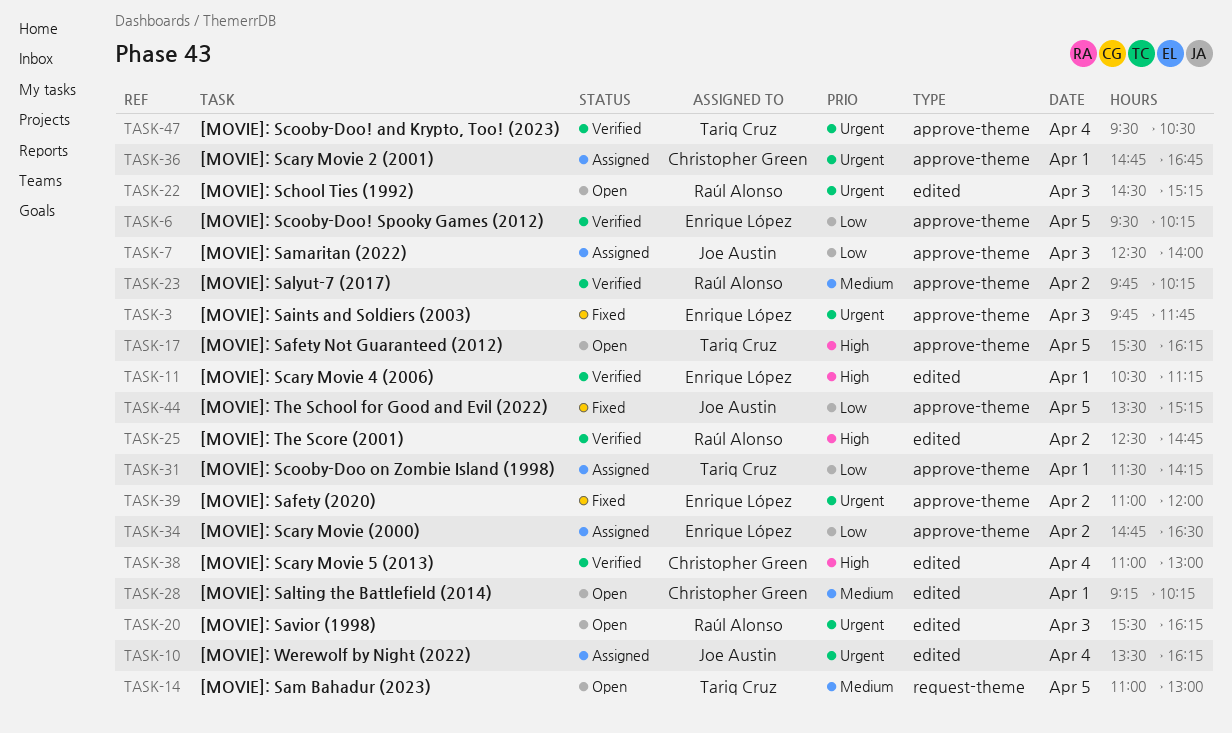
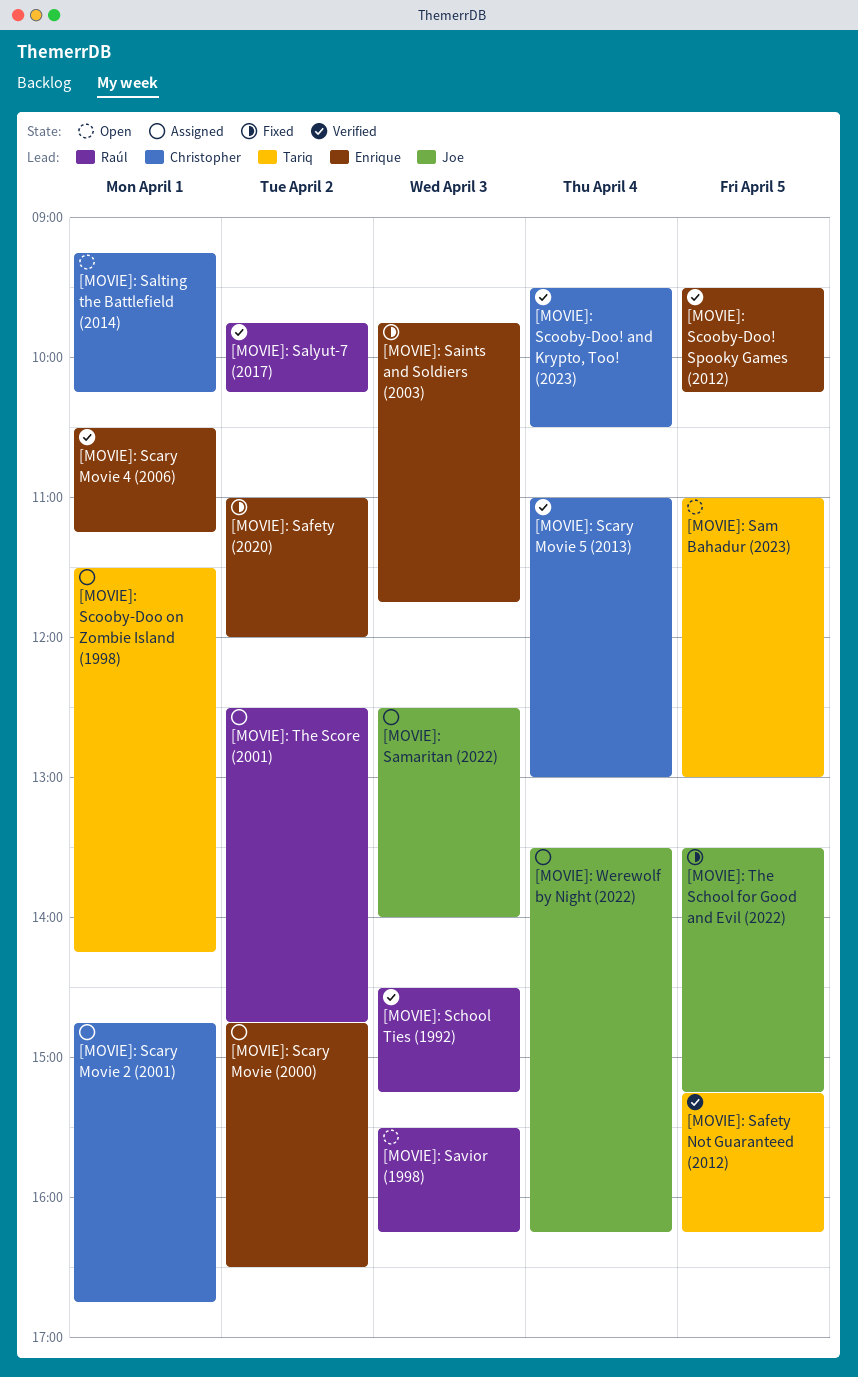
[MOVIE]: Safety Not Guaranteed (2012), status: Open -> Verified
[MOVIE]: Safety Not Guaranteed (2012), begins: 15:30 -> 15:15
[MOVIE]: School Ties (1992), status: Open -> Verified
[MOVIE]: Scooby-Doo! and Krypto, Too! (2023), owner: Tariq Cruz -> Christopher Green
[MOVIE]: The Score (2001), status: Verified -> Assigned

